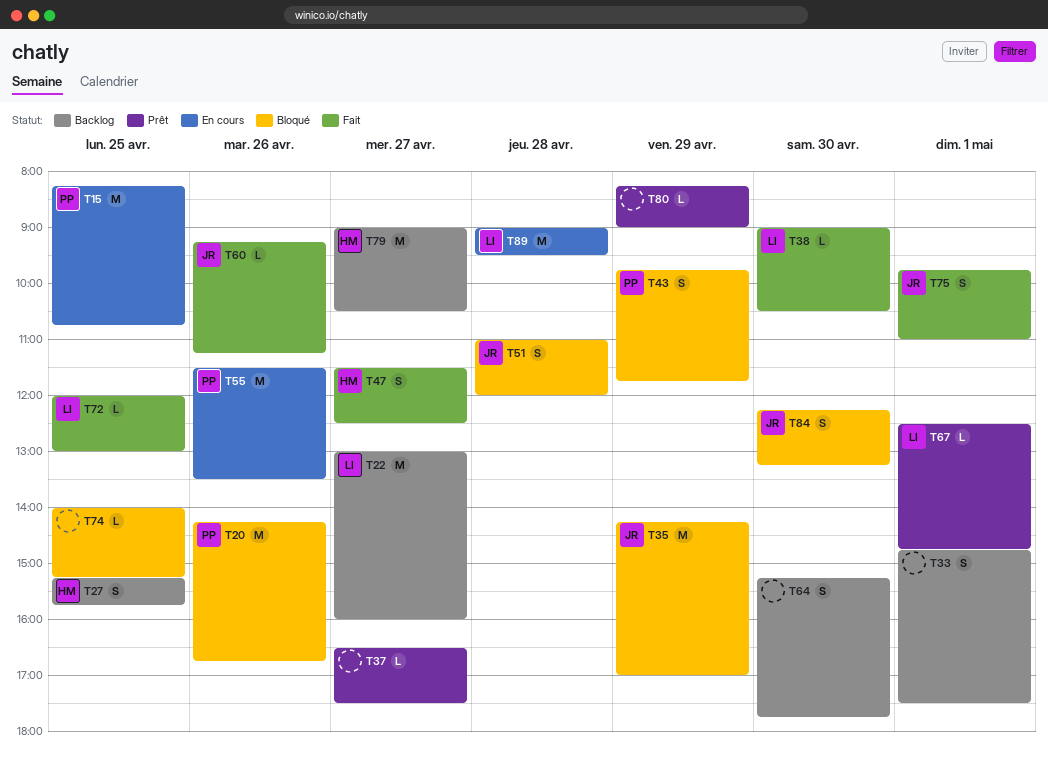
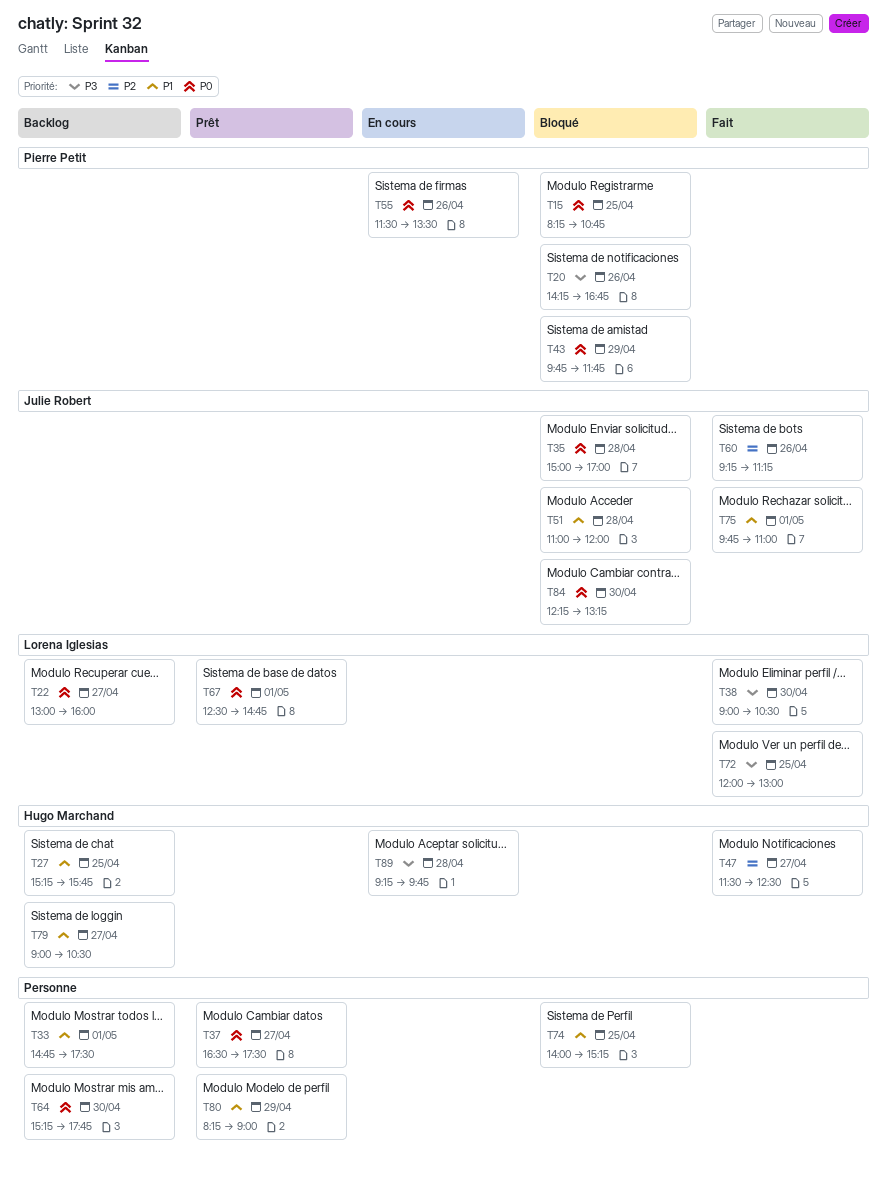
T15, status: En cours -> Bloqué
T35, day: Apr 29 -> Apr 28
T35, begins: 14:15 -> 15:00
T89, owner: Lorena Iglesias -> Hugo Marchand
T89, begins: 09:00 -> 09:15
T89, ends: 09:30 -> 09:45

